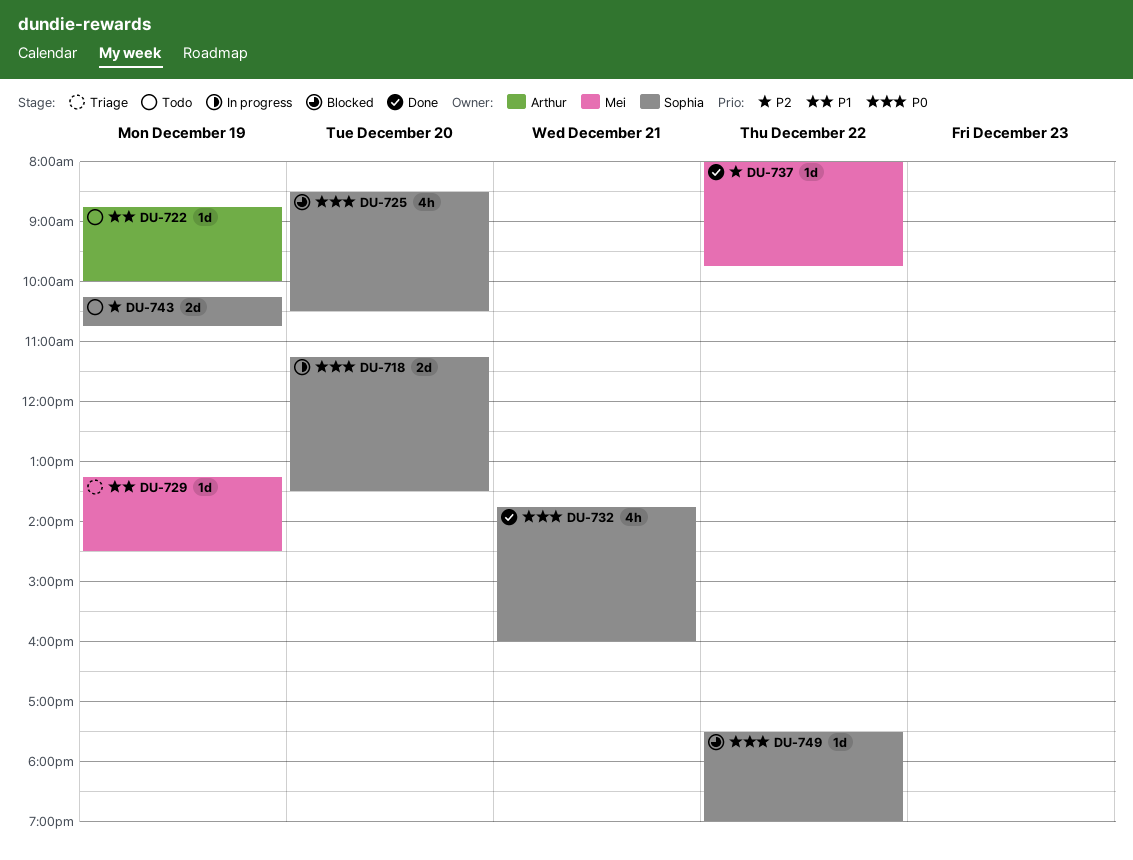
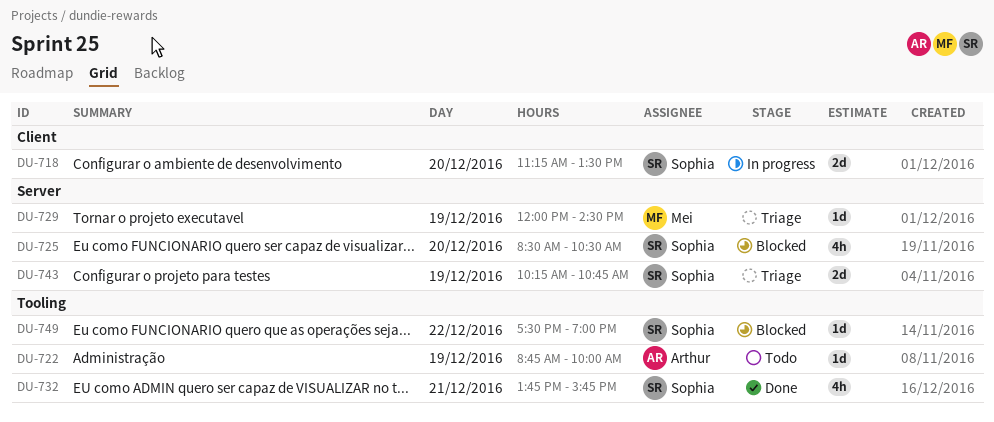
DU-729, begins: 13:15 -> 12:00
DU-732, ends: 16:00 -> 15:45
DU-737: present -> none
DU-743, status: Todo -> Triage

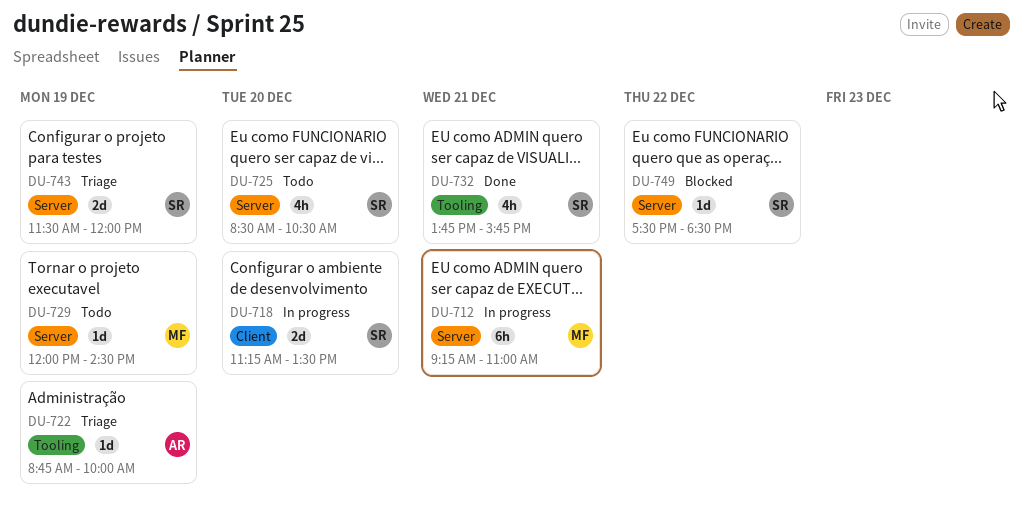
DU-712: none -> present
DU-722, status: Todo -> Triage
DU-725, status: Blocked -> Todo
DU-729, status: Triage -> Todo
DU-743, begins: 10:15 -> 11:30
DU-743, ends: 10:45 -> 12:00
DU-749, label: Tooling -> Server
DU-749, ends: 19:00 -> 18:30

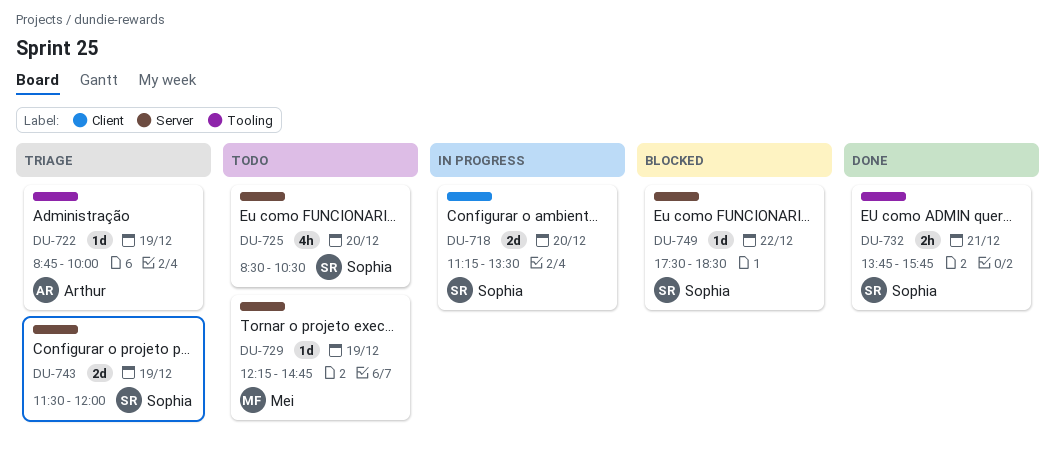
DU-712: present -> none
DU-729, begins: 12:00 -> 12:15
DU-729, ends: 14:30 -> 14:45
DU-732, estimate: 4h -> 2h

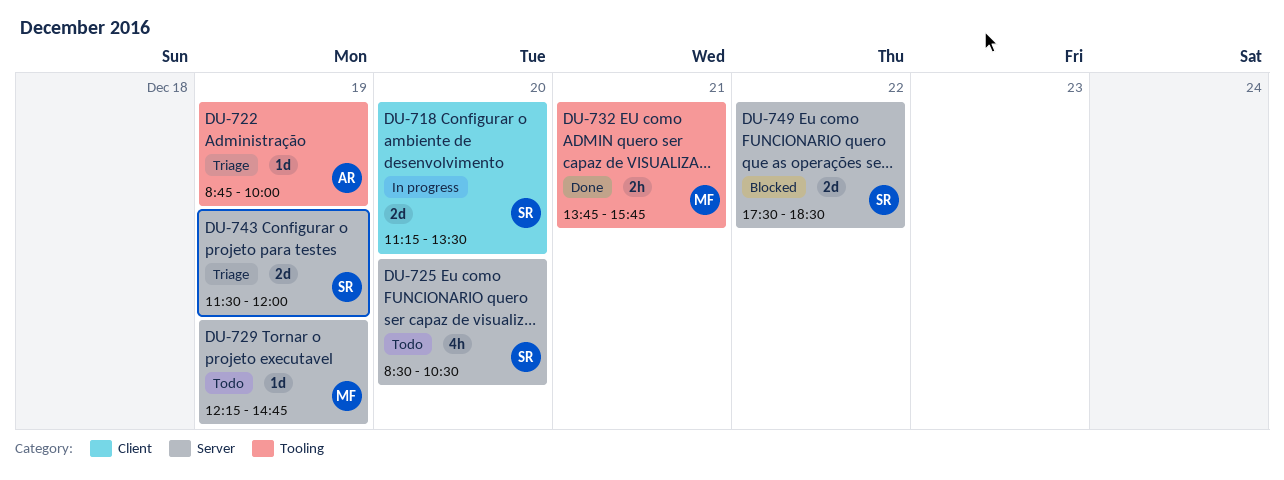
DU-732, owner: Sophia -> Mei
DU-749, estimate: 1d -> 2d

